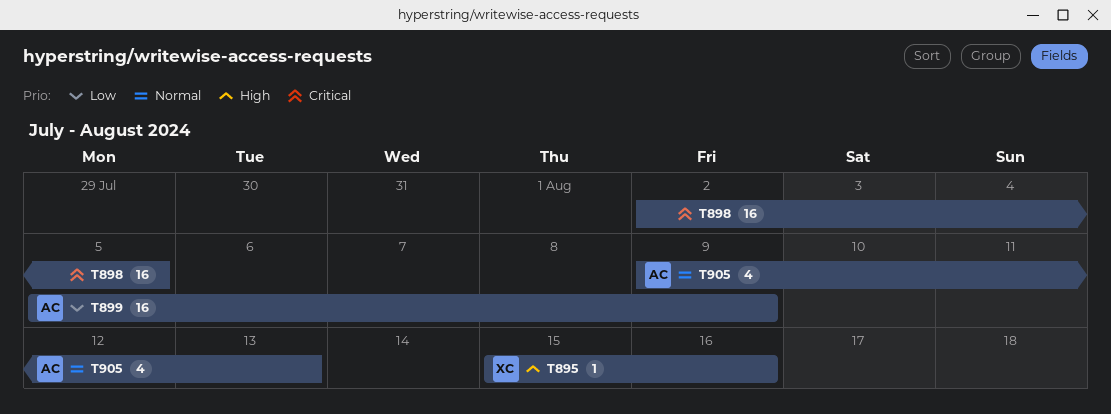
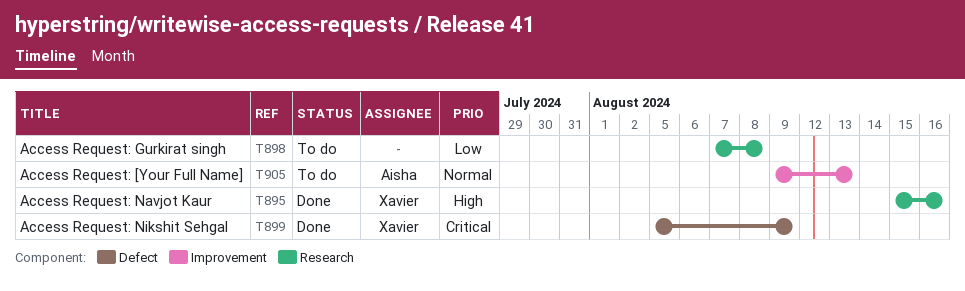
T898, priority: Critical -> Low
T898, start: Aug 2 -> Aug 7
T898, due: Aug 5 -> Aug 8
T899, owner: Aisha -> Xavier
T899, priority: Low -> Critical

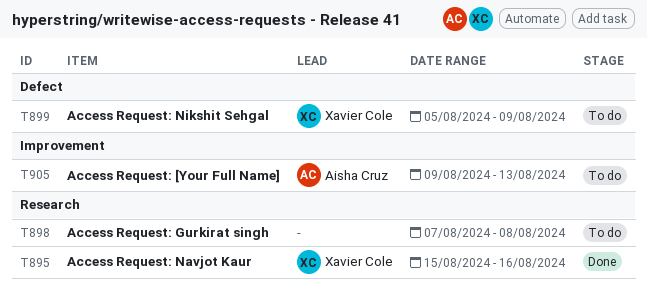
T899, status: Done -> To do

